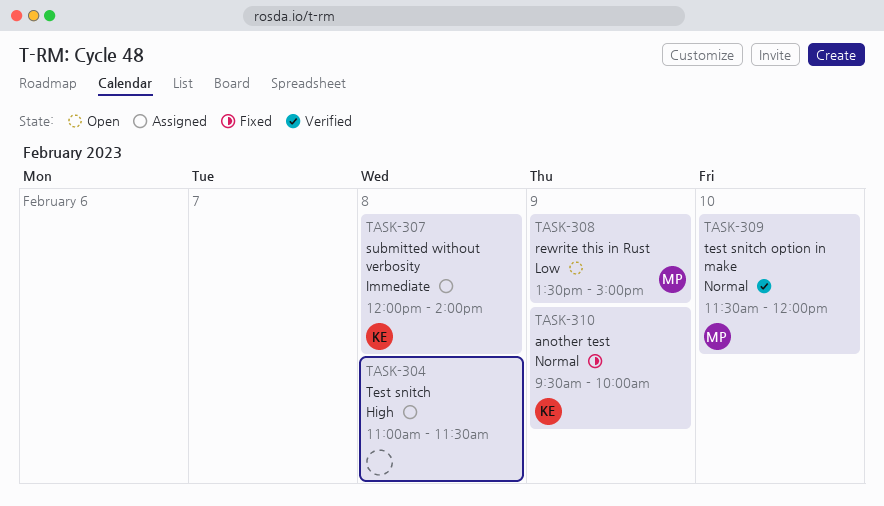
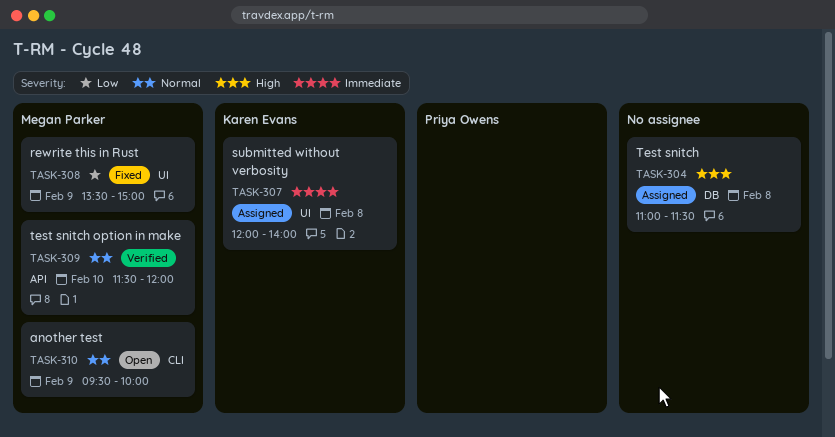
TASK-308, status: Open -> Fixed
TASK-310, status: Fixed -> Open
TASK-310, owner: Karen Evans -> Megan Parker

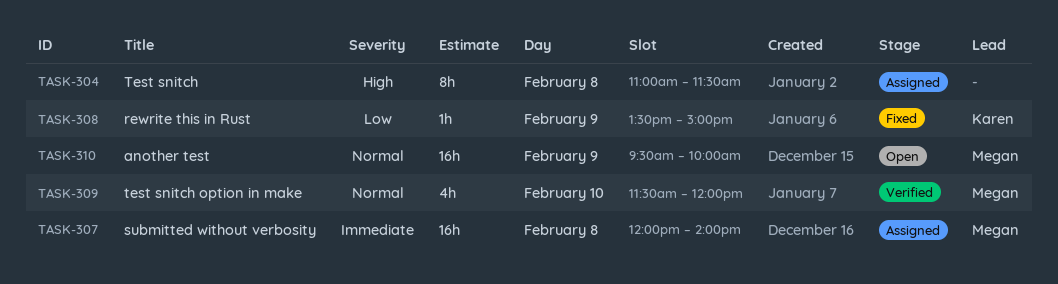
TASK-307, owner: Karen Evans -> Megan Parker
TASK-308, owner: Megan Parker -> Karen Evans

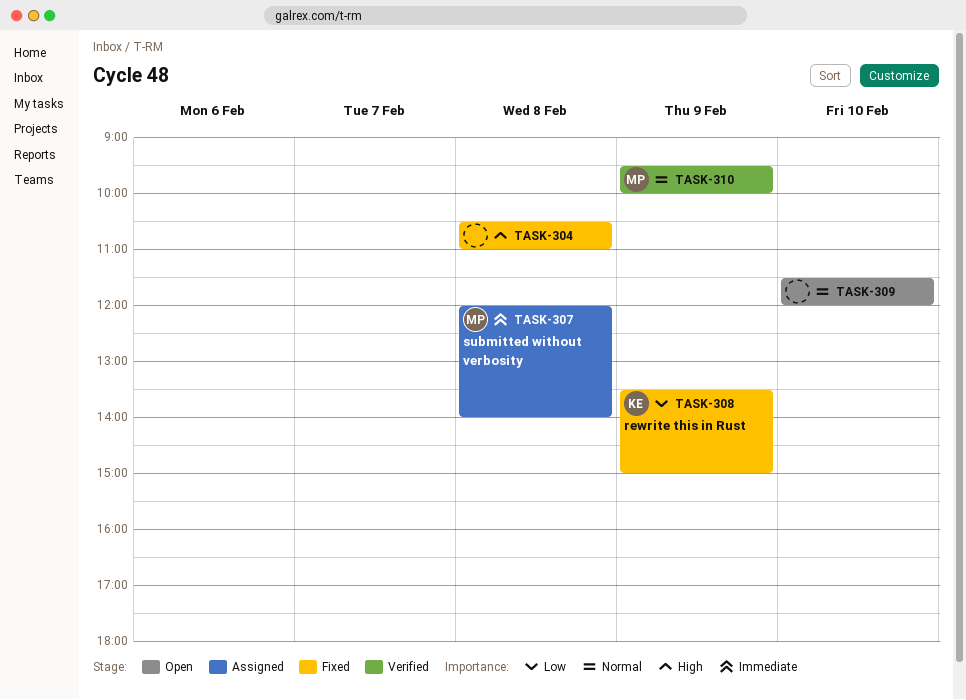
TASK-304, status: Assigned -> Fixed
TASK-304, begins: 11:00 -> 10:30
TASK-304, ends: 11:30 -> 11:00
TASK-309, status: Verified -> Open
TASK-309, owner: Megan -> none
TASK-310, status: Open -> Verified

